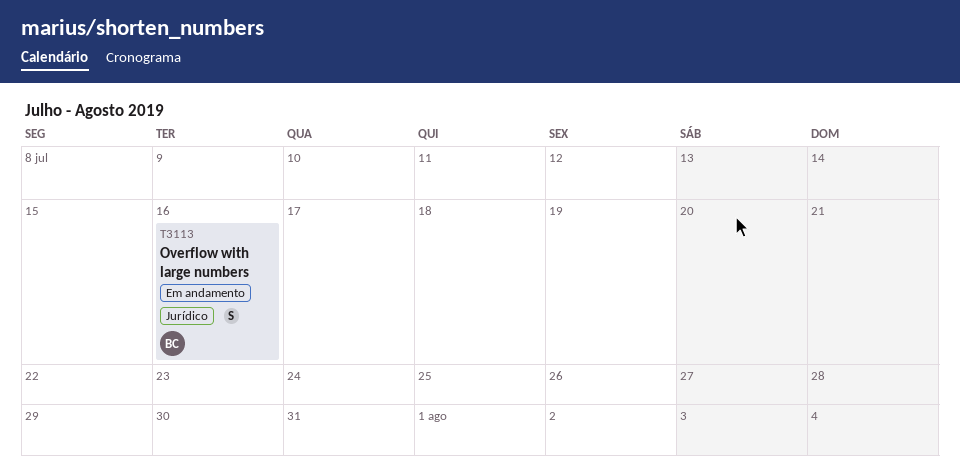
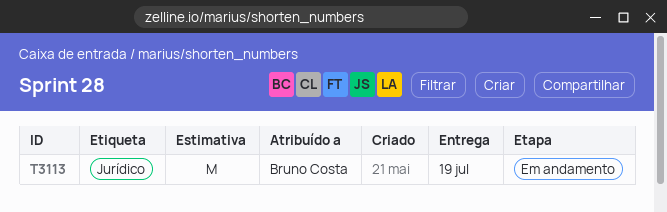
T3113, estimate: S -> M
T3113, due: Jul 16 -> Jul 19

